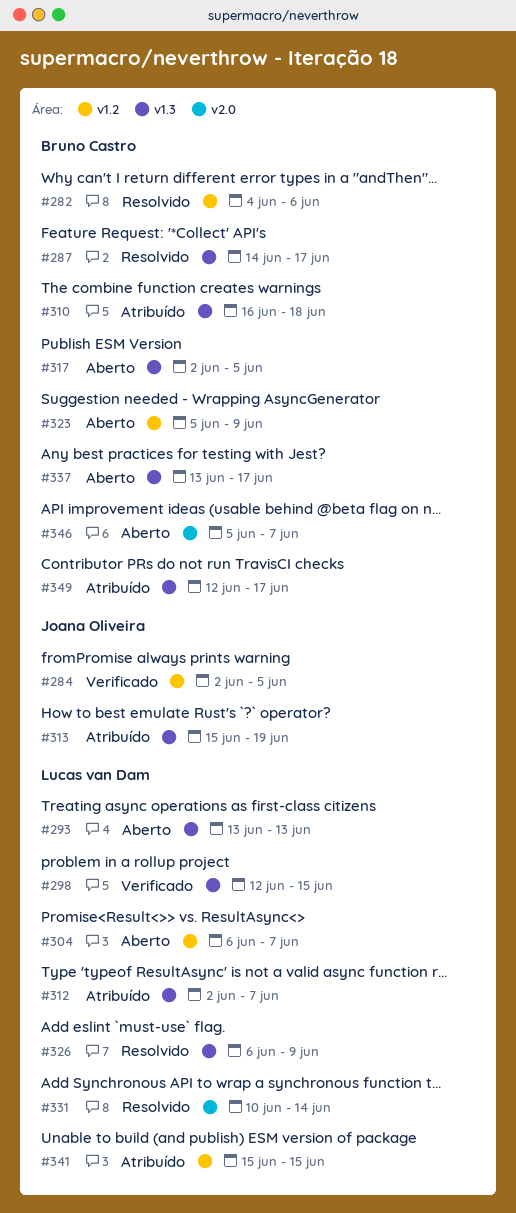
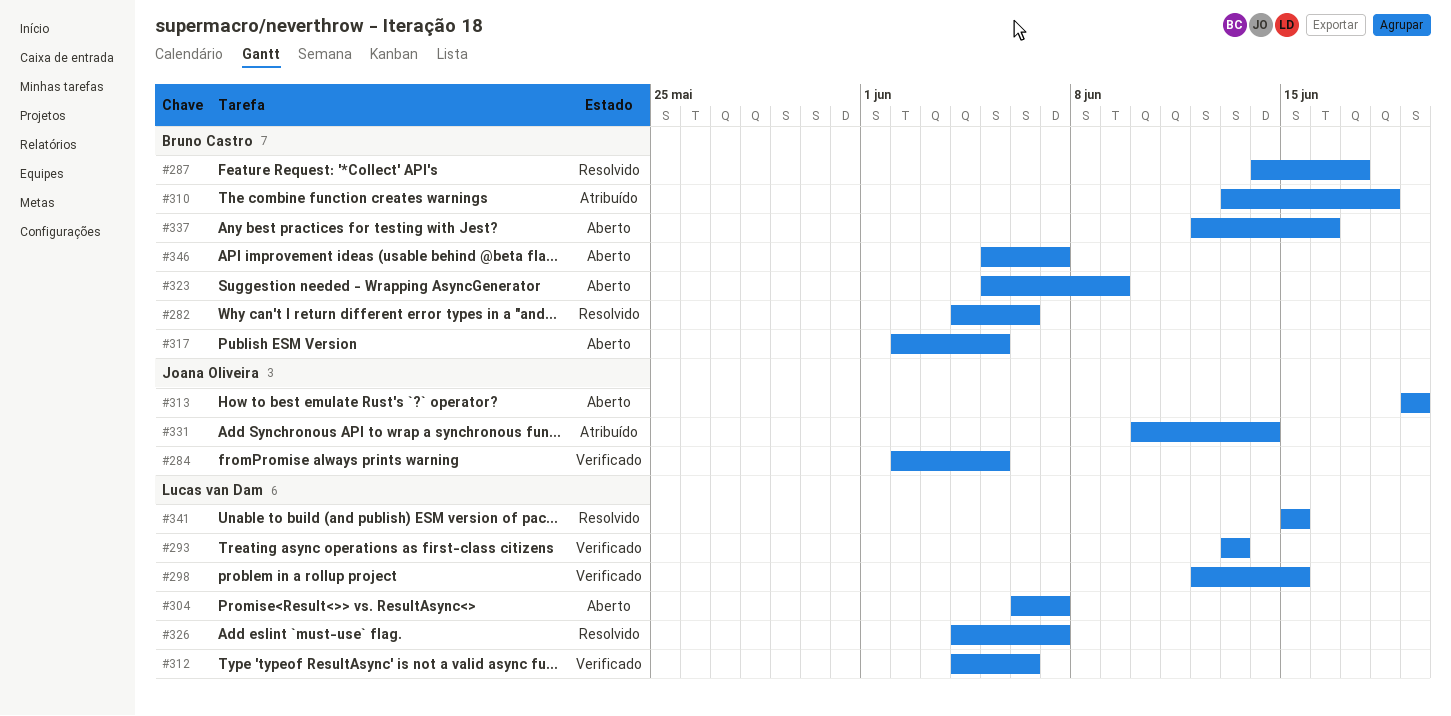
#293, status: Aberto -> Verificado
#310, start: Jun 16 -> Jun 13
#312, status: Atribuído -> Verificado
#312, start: Jun 2 -> Jun 4
#312, due: Jun 7 -> Jun 6
#313, status: Atribuído -> Aberto
#313, start: Jun 15 -> Jun 19
#326, start: Jun 6 -> Jun 4
#326, due: Jun 9 -> Jun 7
#331, status: Resolvido -> Atribuído
#331, owner: Lucas van Dam -> Joana Oliveira
#337, start: Jun 13 -> Jun 12
#337, due: Jun 17 -> Jun 16
#341, status: Atribuído -> Resolvido
#349: present -> none

